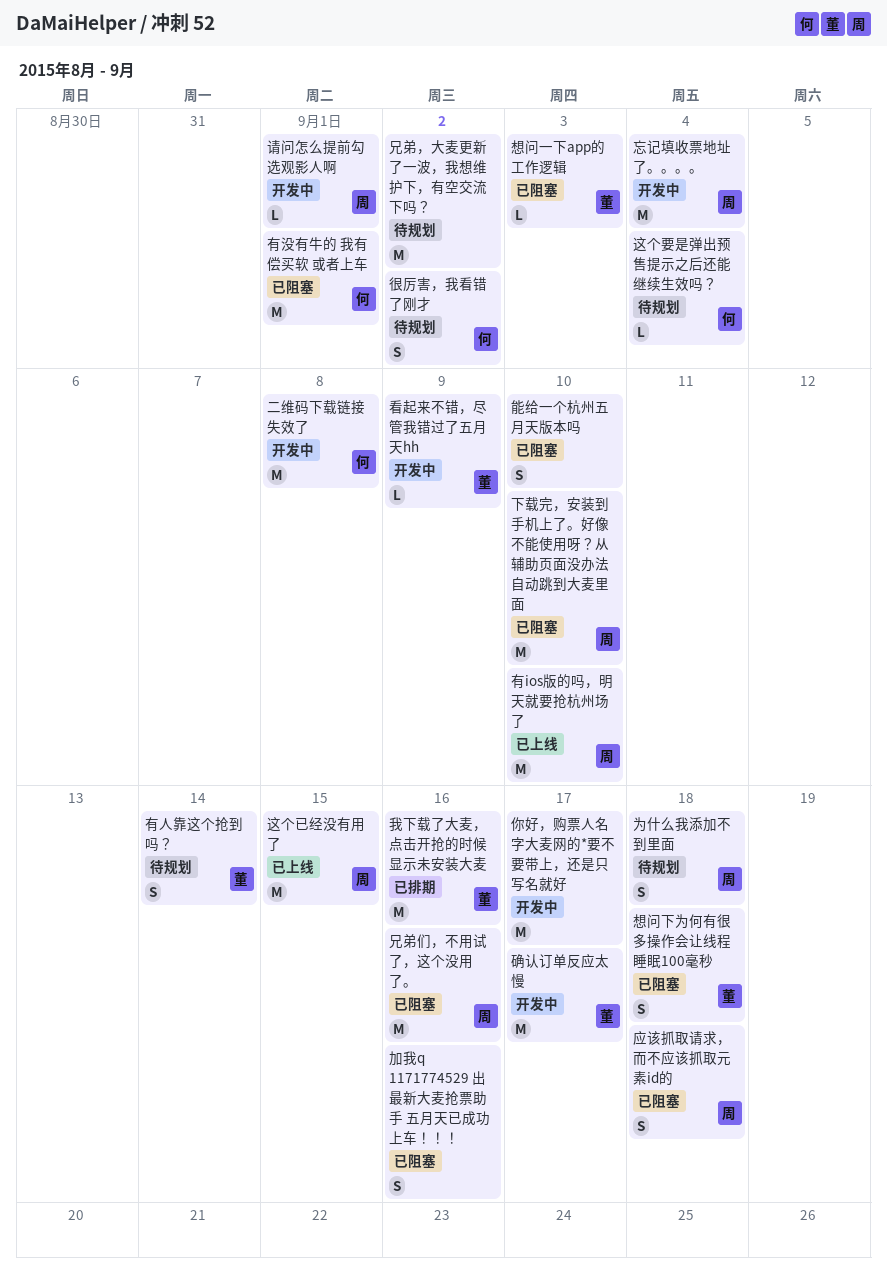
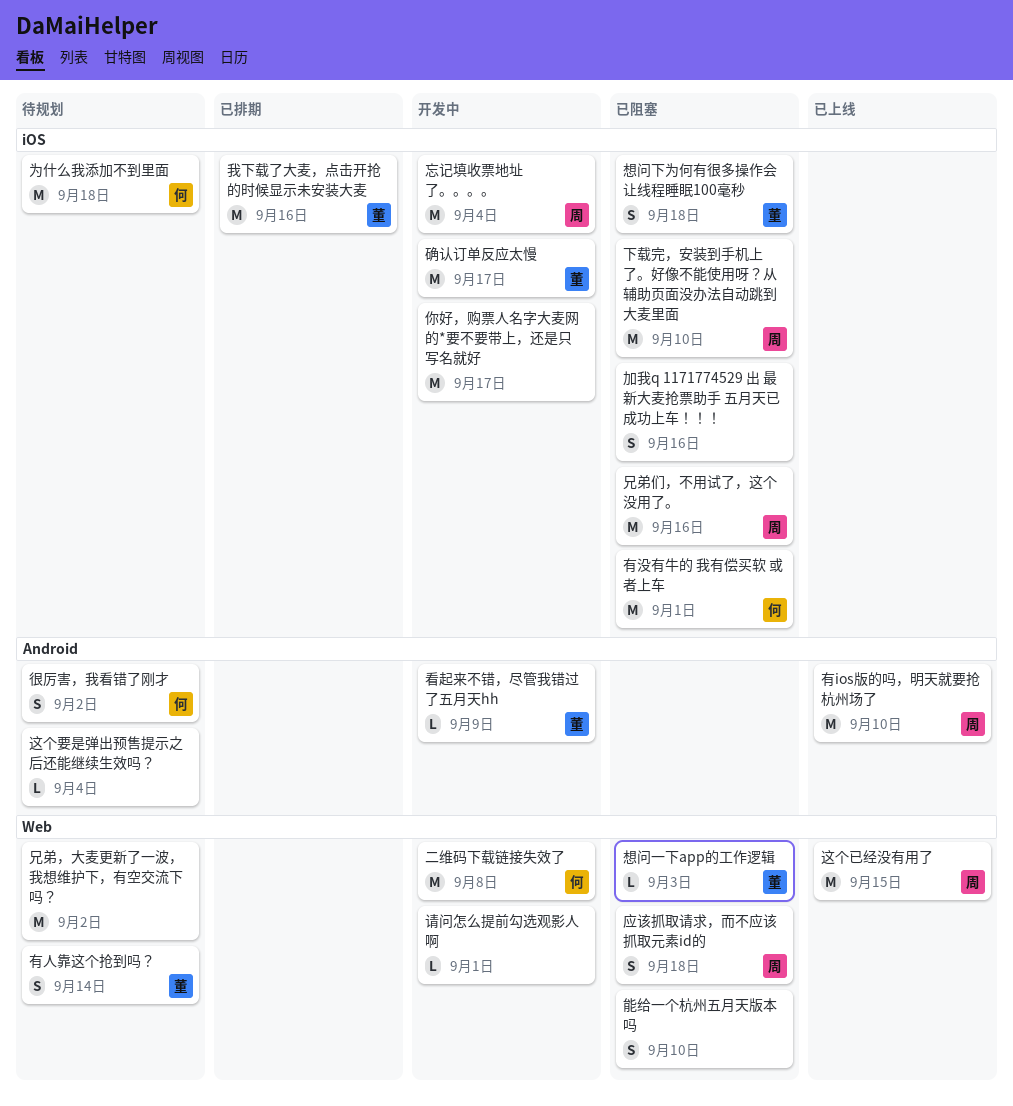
为什么我添加不到里面, owner: 周 -> 何
为什么我添加不到里面, estimate: S -> M
请问怎么提前勾选观影人啊, owner: 周 -> none
这个要是弹出预售提示之后还能继续生效吗？, owner: 何 -> none

